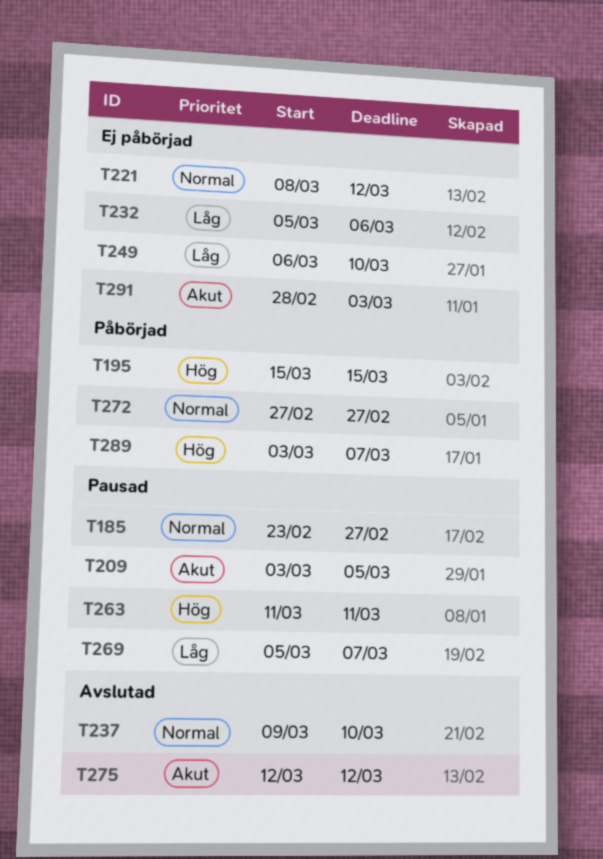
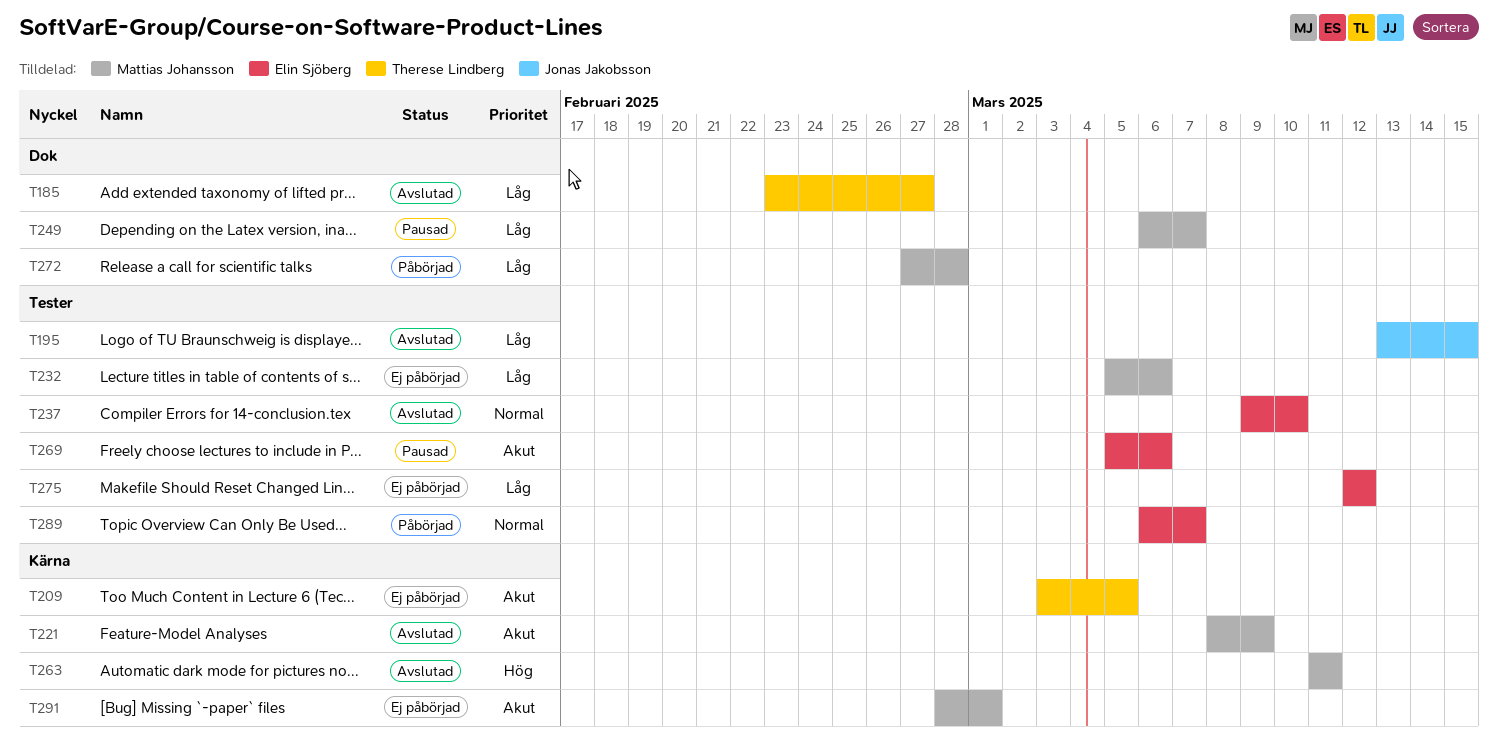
T185, status: Pausad -> Avslutad
T185, priority: Normal -> Låg
T195, status: Påbörjad -> Avslutad
T195, priority: Hög -> Låg
T195, start: Mar 15 -> Mar 13
T209, status: Pausad -> Ej påbörjad
T221, status: Ej påbörjad -> Avslutad
T221, priority: Normal -> Akut
T221, due: Mar 12 -> Mar 9
T249, status: Ej påbörjad -> Pausad
T249, due: Mar 10 -> Mar 7
T263, status: Pausad -> Avslutad
T269, priority: Låg -> Akut
T269, due: Mar 7 -> Mar 6
T272, priority: Normal -> Låg
T272, due: Feb 27 -> Feb 28
T275, status: Avslutad -> Ej påbörjad
T275, priority: Akut -> Låg
T289, priority: Hög -> Normal
T289, start: Mar 3 -> Mar 6
T291, due: Mar 3 -> Mar 1

